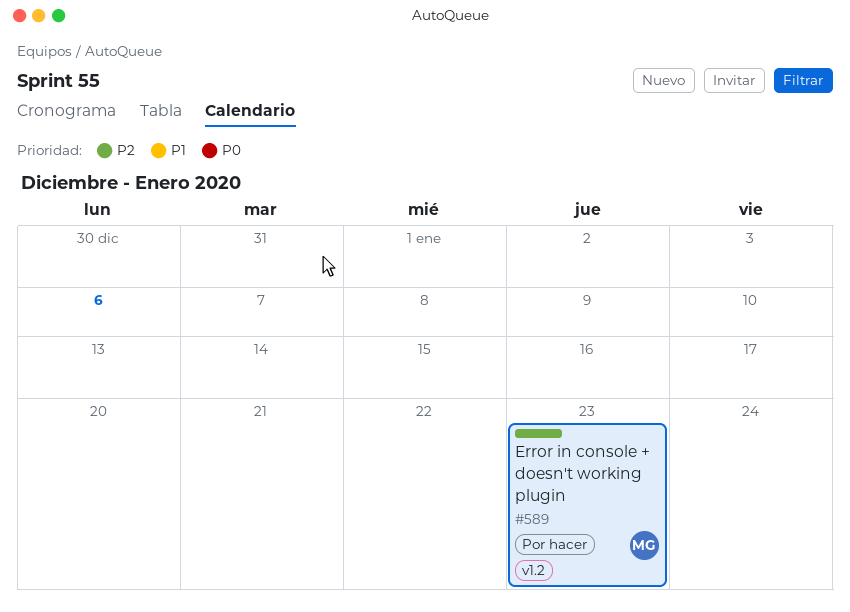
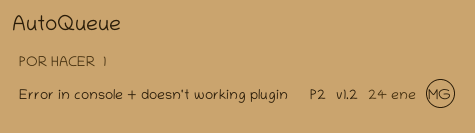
Error in console + doesn't working plugin, due: Jan 23 -> Jan 24

